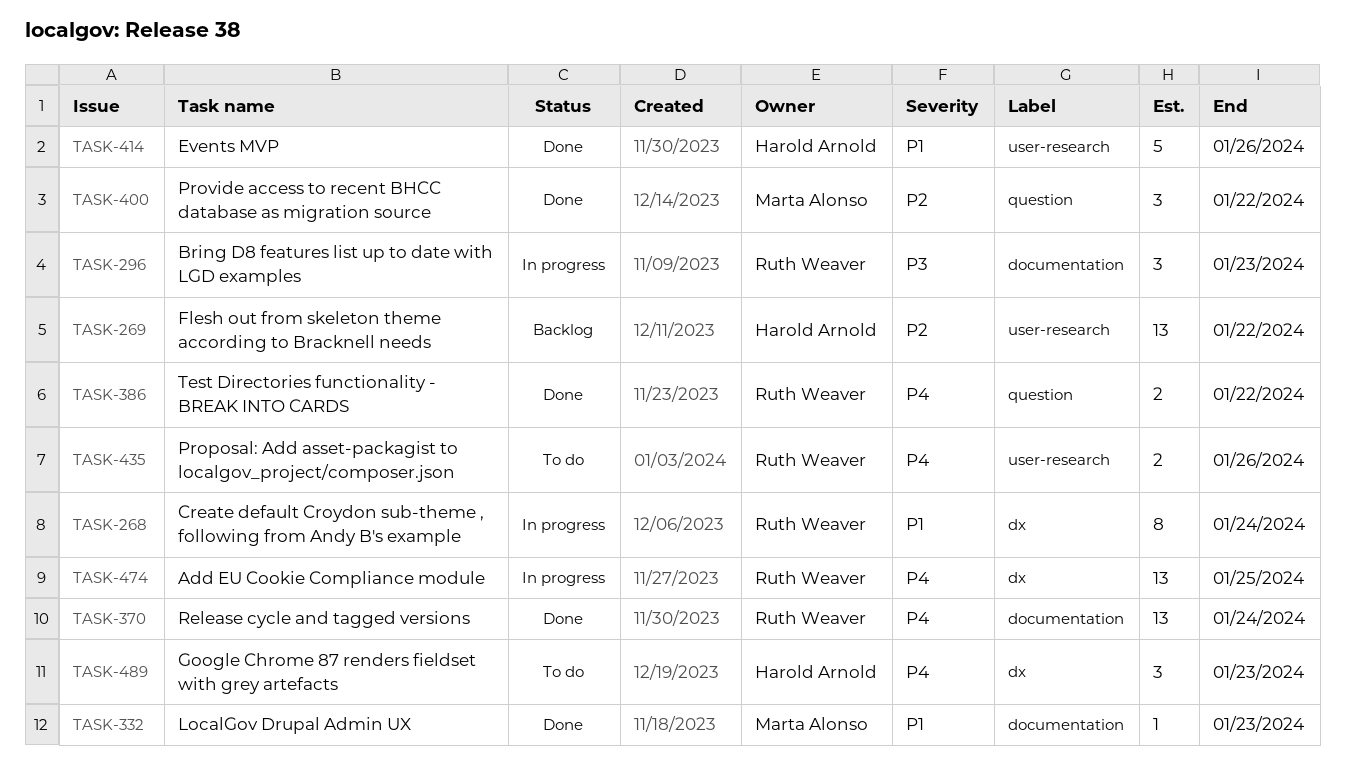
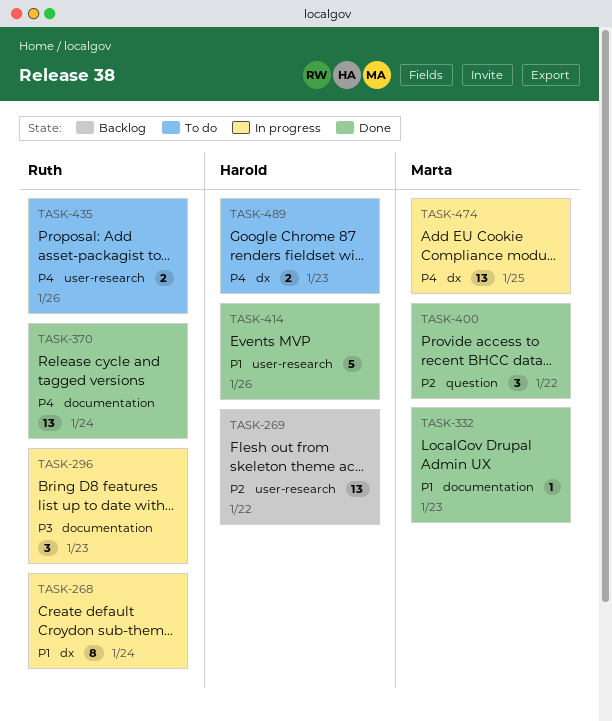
TASK-386: present -> none
TASK-474, owner: Ruth Weaver -> Marta Alonso
TASK-489, estimate: 3 -> 2

